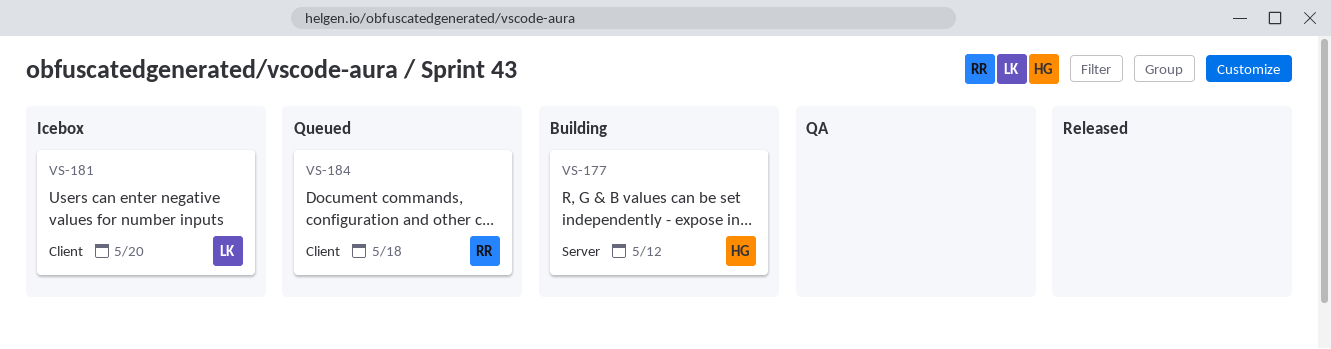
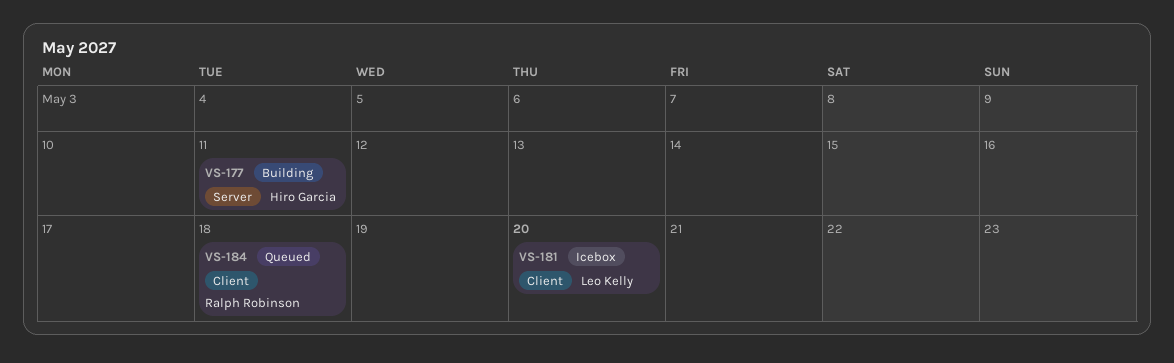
VS-177, due: May 12 -> May 11

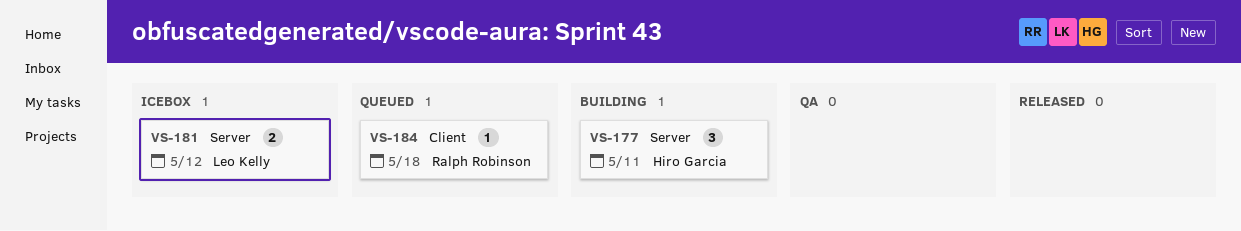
VS-181, label: Client -> Server
VS-181, due: May 20 -> May 12

